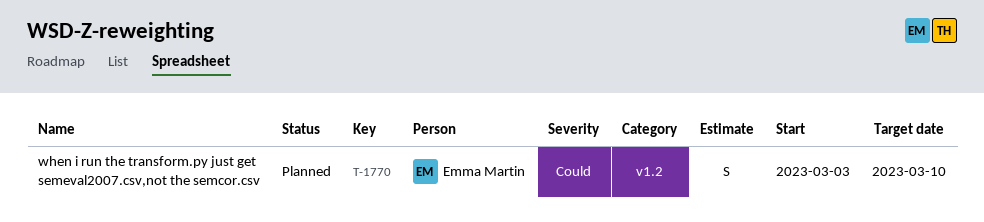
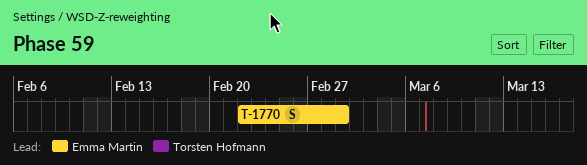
T-1770, start: Mar 3 -> Feb 22
T-1770, due: Mar 10 -> Mar 1

